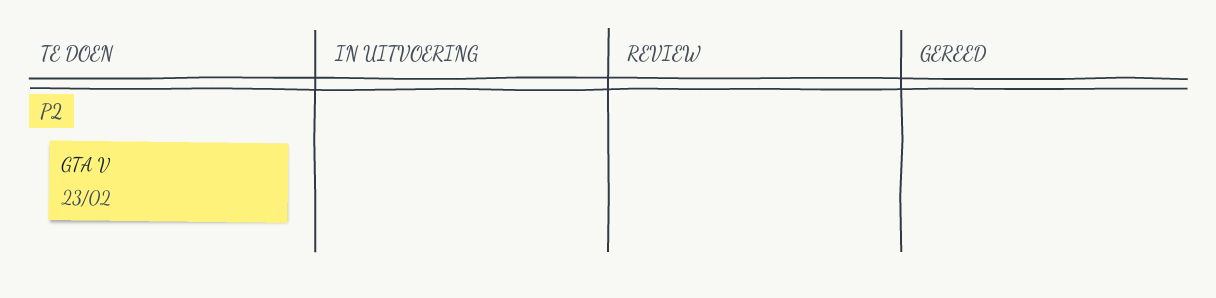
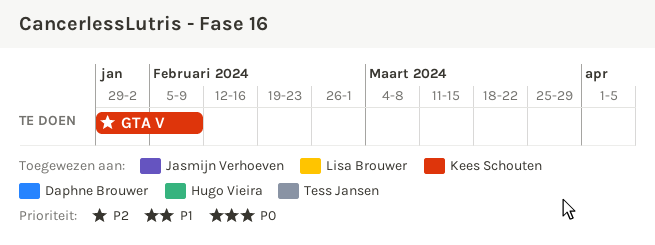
GTA V, due: Feb 23 -> Feb 9

